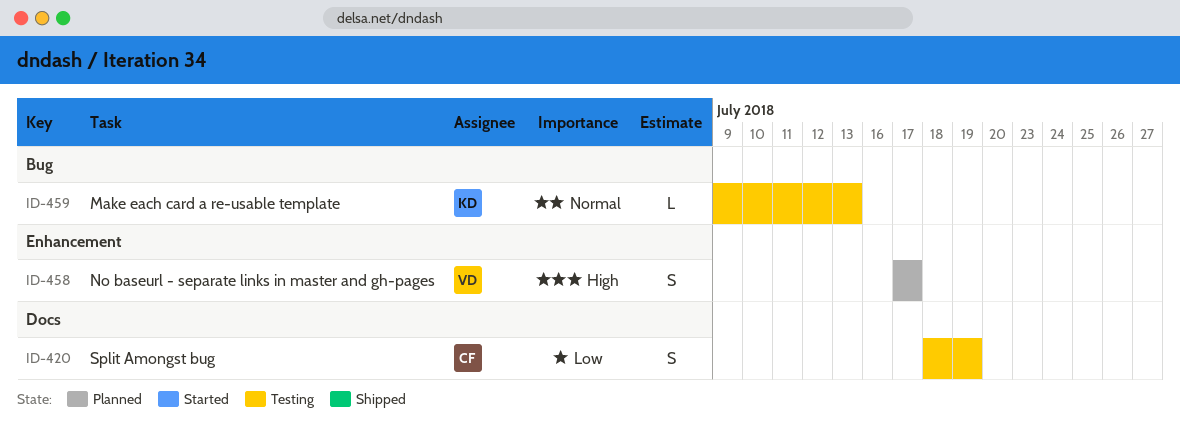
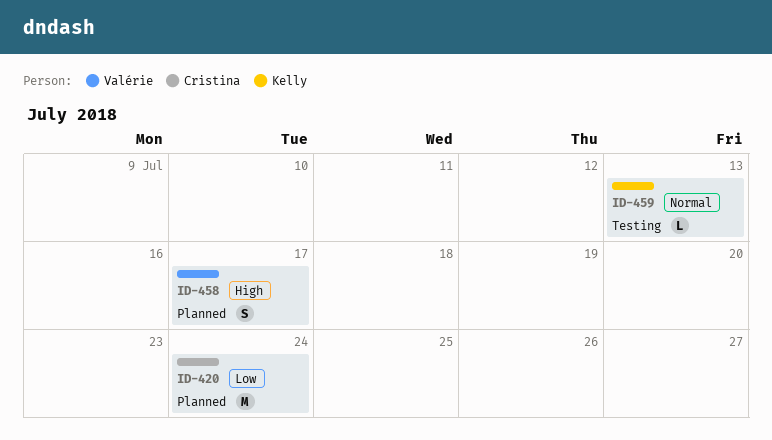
ID-420, status: Testing -> Planned
ID-420, estimate: S -> M
ID-420, due: Jul 19 -> Jul 24

